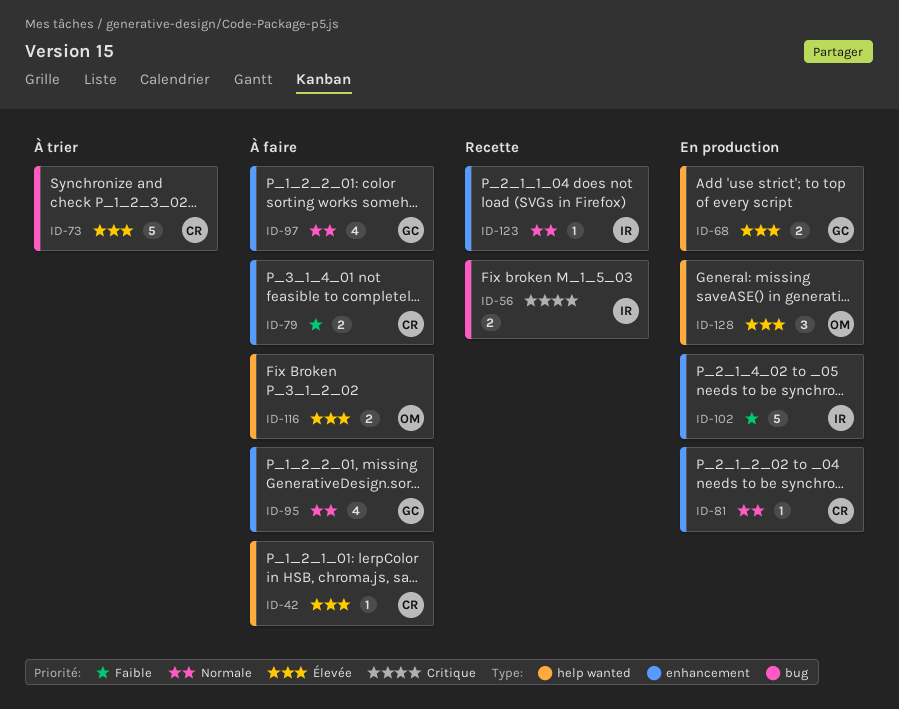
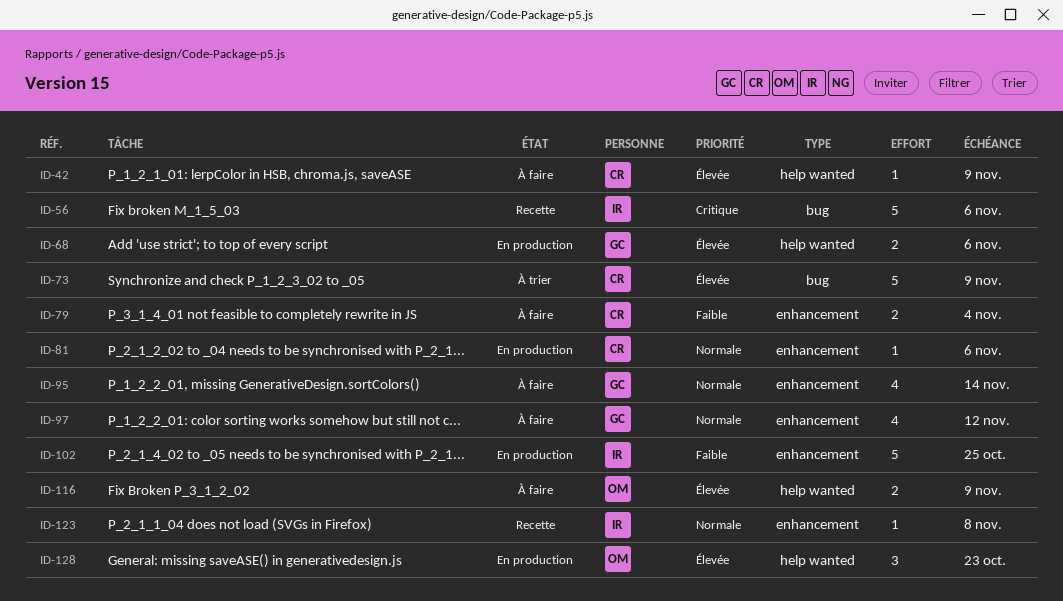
ID-56, estimate: 2 -> 5

